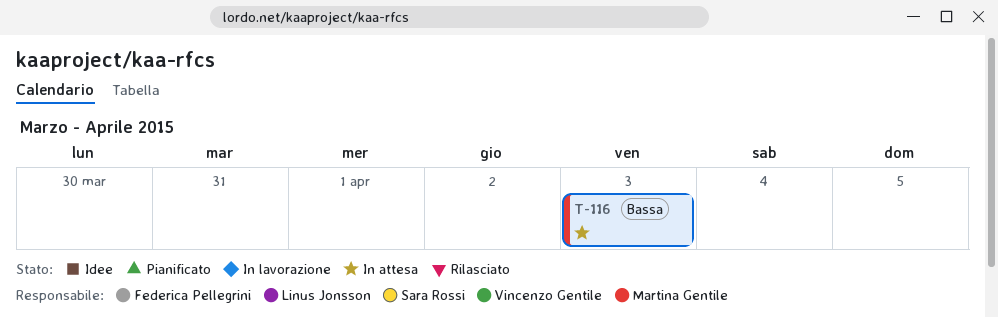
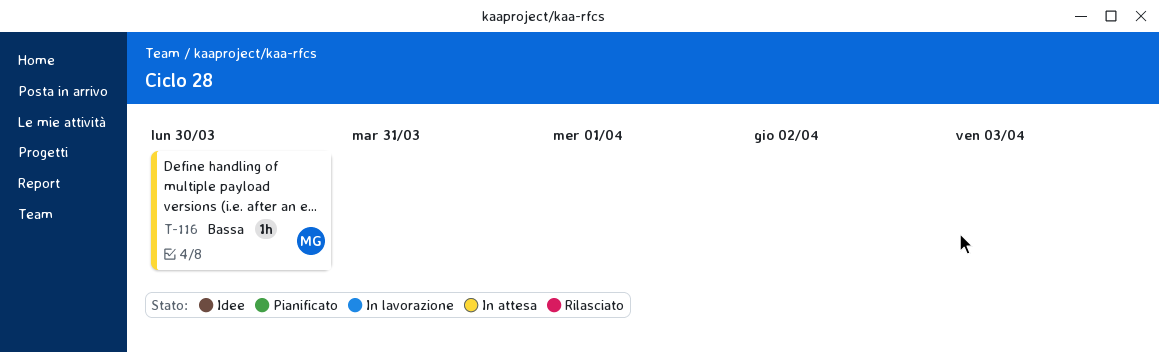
T-116, due: Apr 3 -> Mar 30

